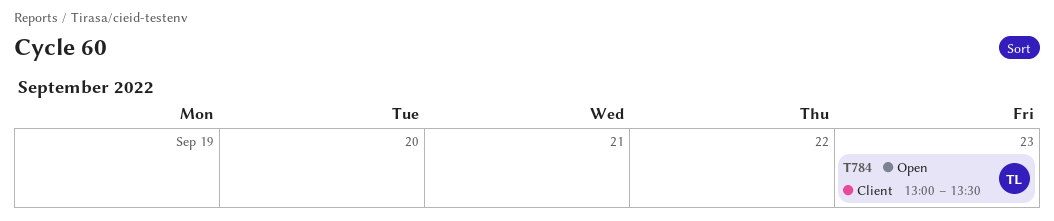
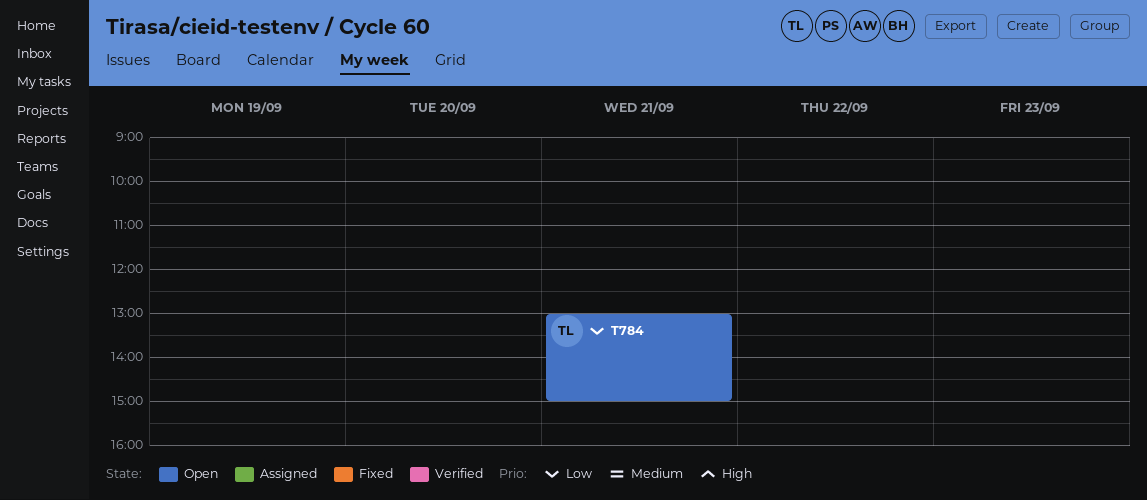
T784, day: Sep 23 -> Sep 21
T784, ends: 13:30 -> 15:00

